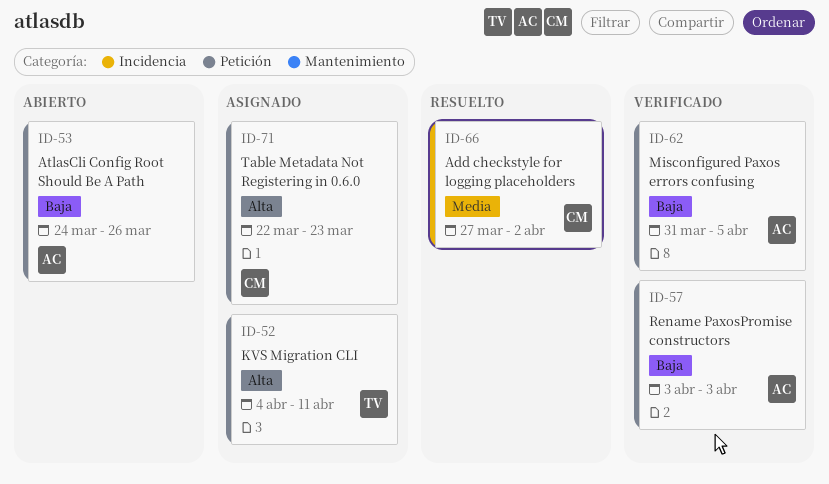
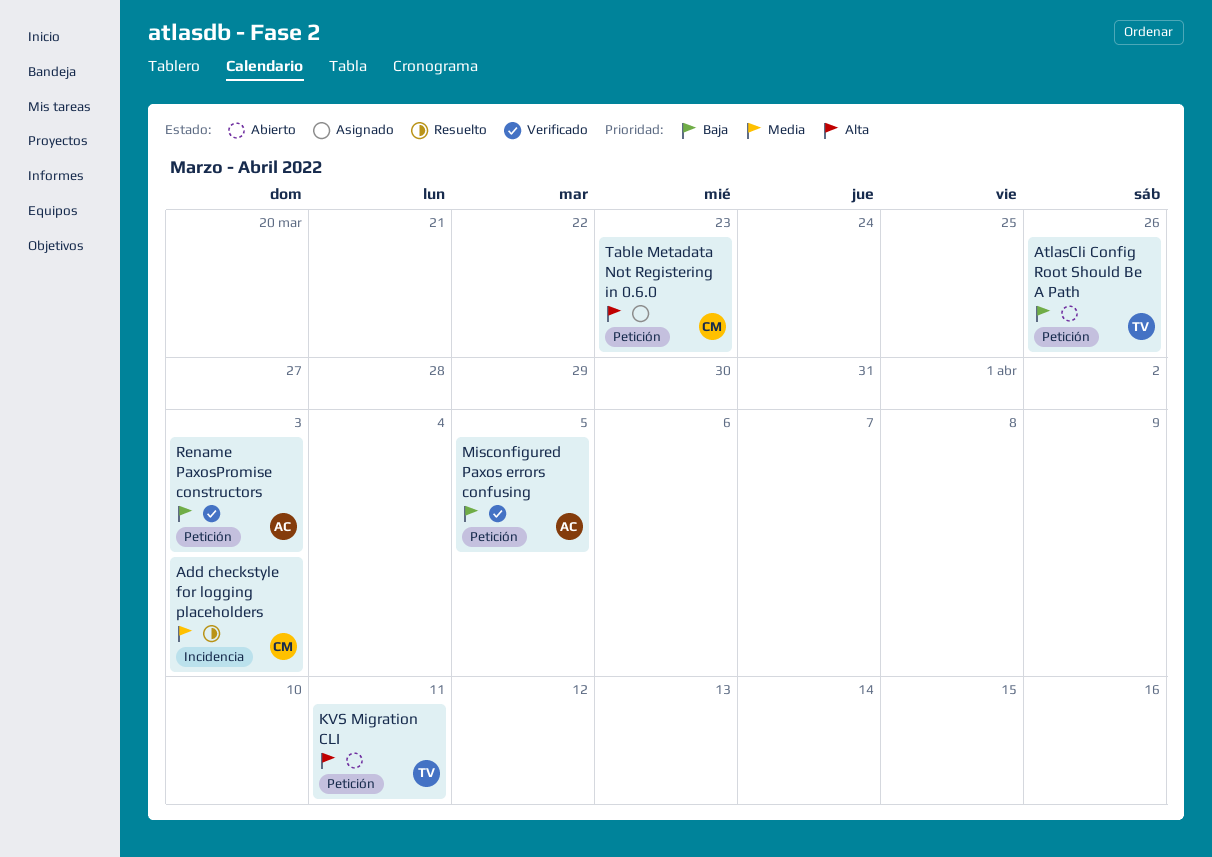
Add checkstyle for logging placeholders, due: Apr 2 -> Apr 3
AtlasCli Config Root Should Be A Path, owner: AC -> TV
KVS Migration CLI, status: Asignado -> Abierto

